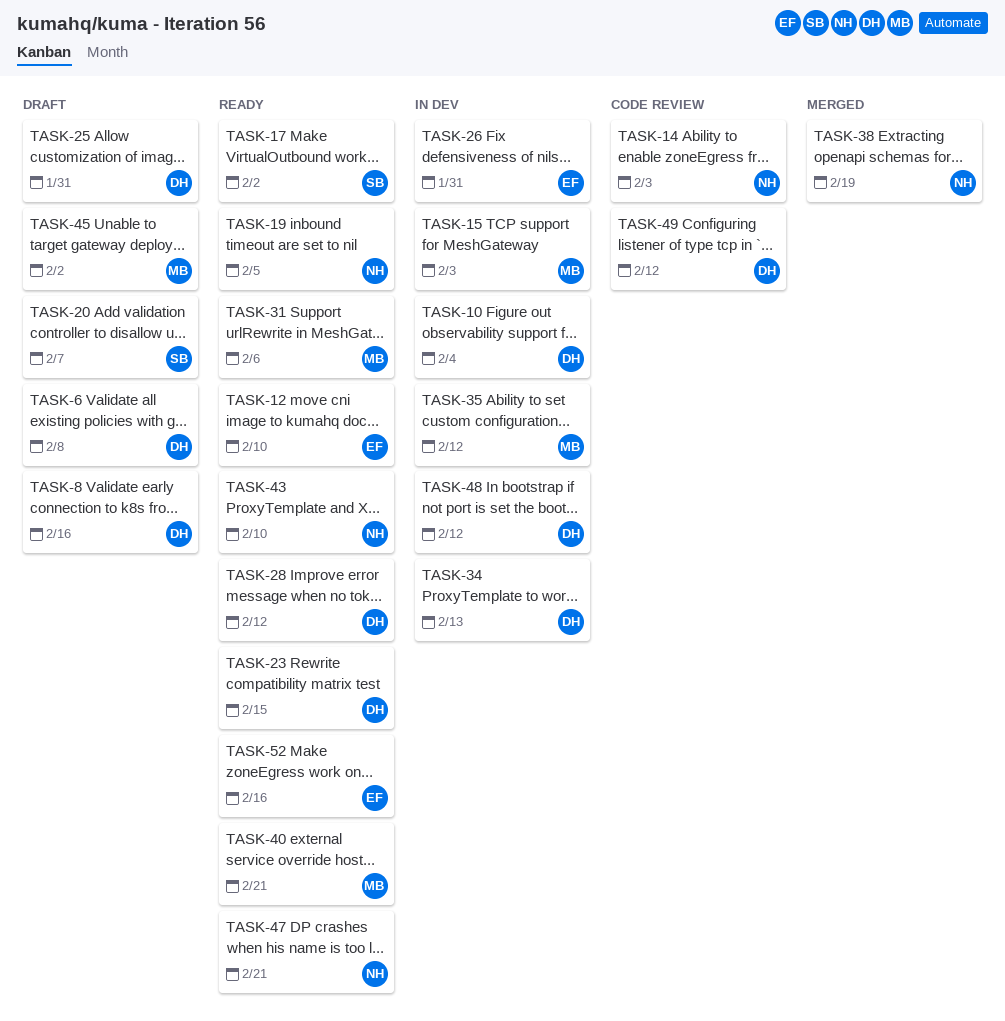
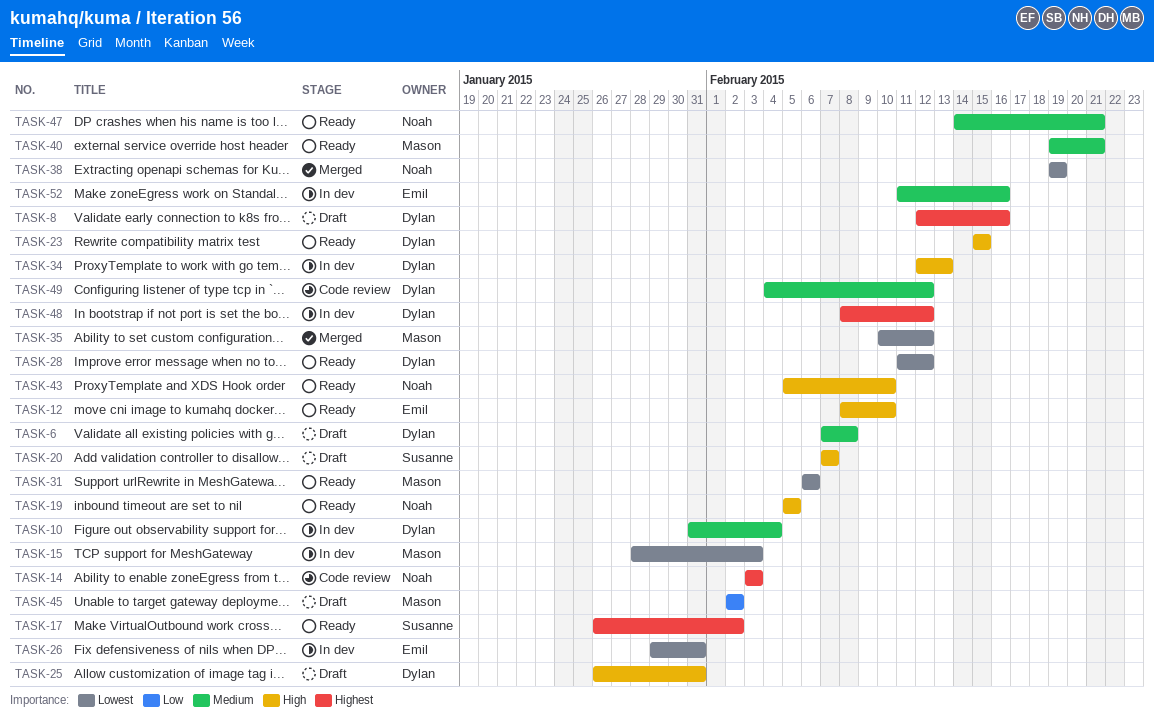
TASK-35, status: In dev -> Merged
TASK-52, status: Ready -> In dev

